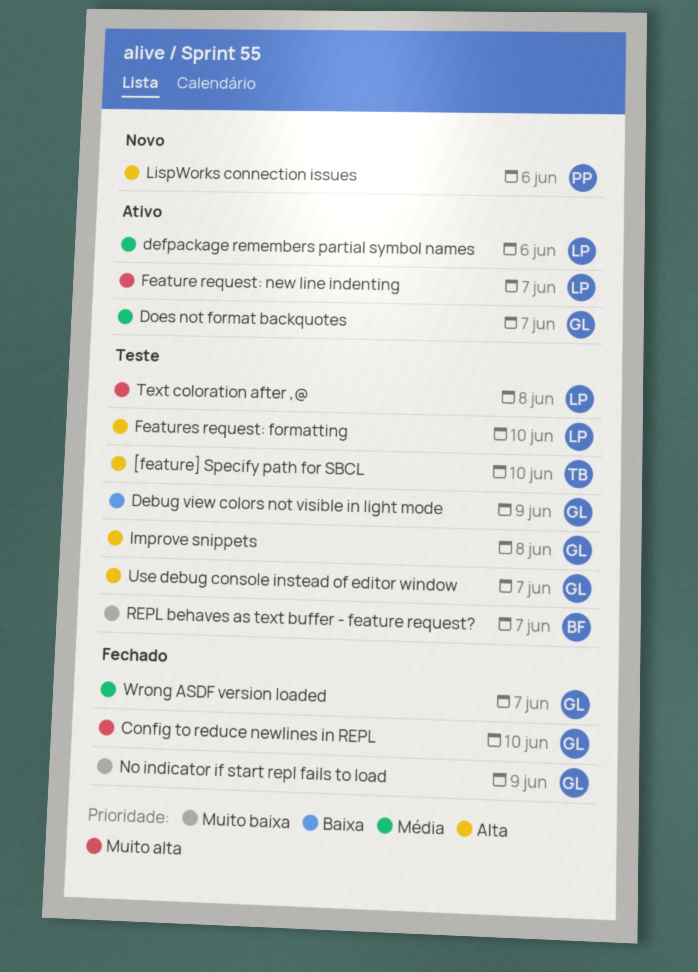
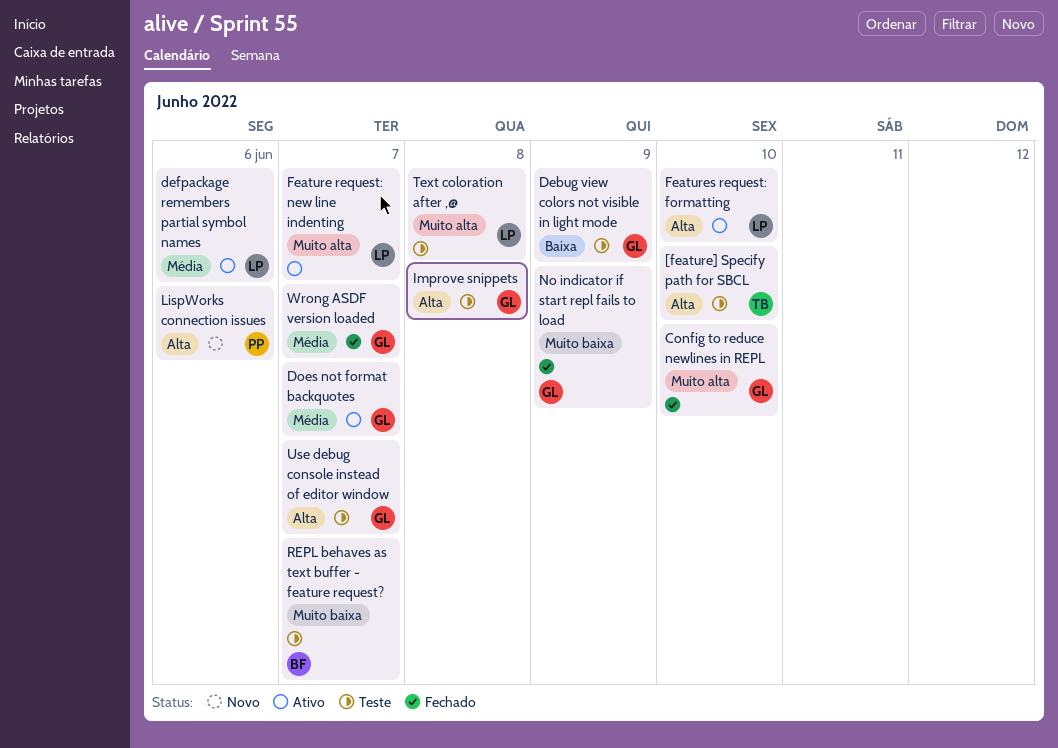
Features request: formatting, status: Teste -> Ativo

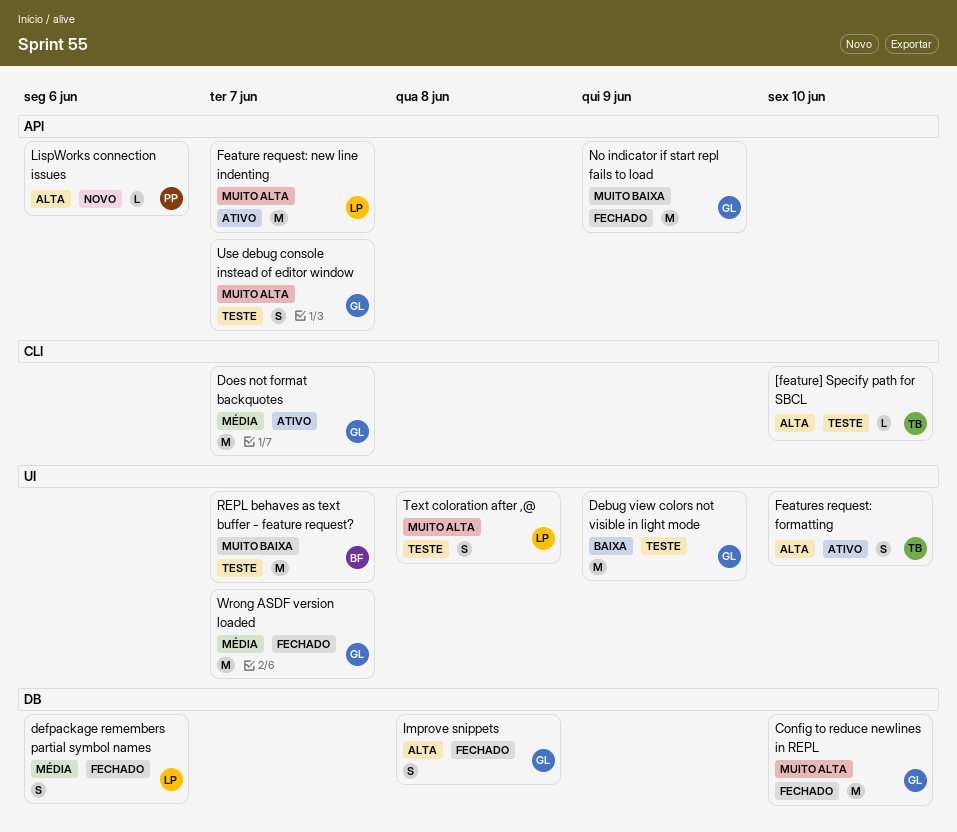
defpackage remembers partial symbol names, status: Ativo -> Fechado
Features request: formatting, owner: LP -> TB
Improve snippets, status: Teste -> Fechado
Use debug console instead of editor window, priority: Alta -> Muito alta

